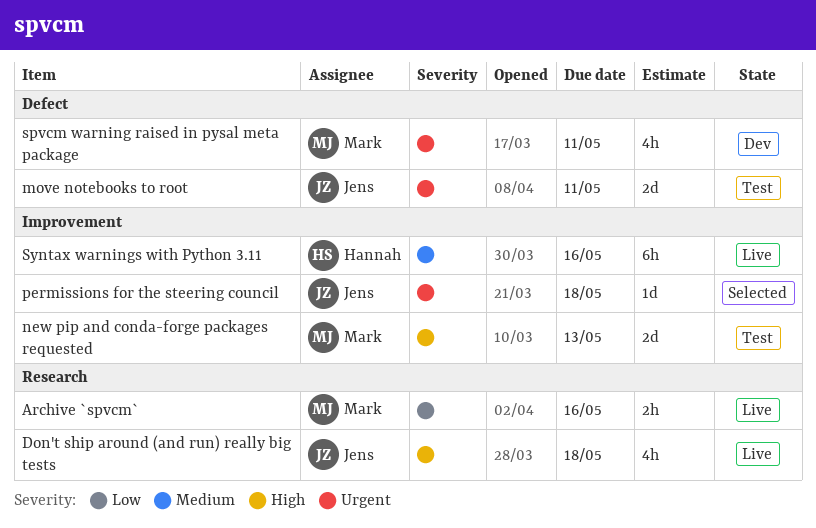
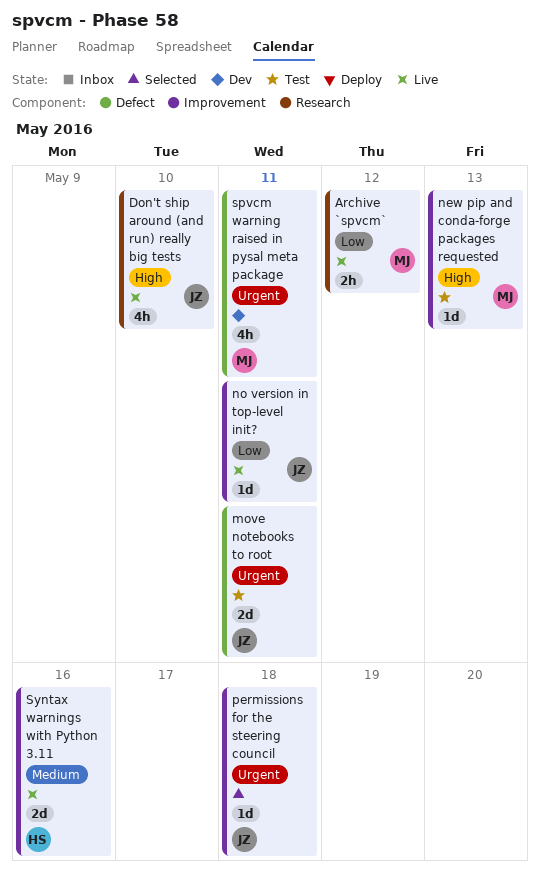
Archive `spvcm`, due: May 16 -> May 12
Don't ship around (and run) really big tests, due: May 18 -> May 10
new pip and conda-forge packages requested, estimate: 2d -> 1d
no version in top-level init?: none -> present
Syntax warnings with Python 3.11, estimate: 6h -> 2d

